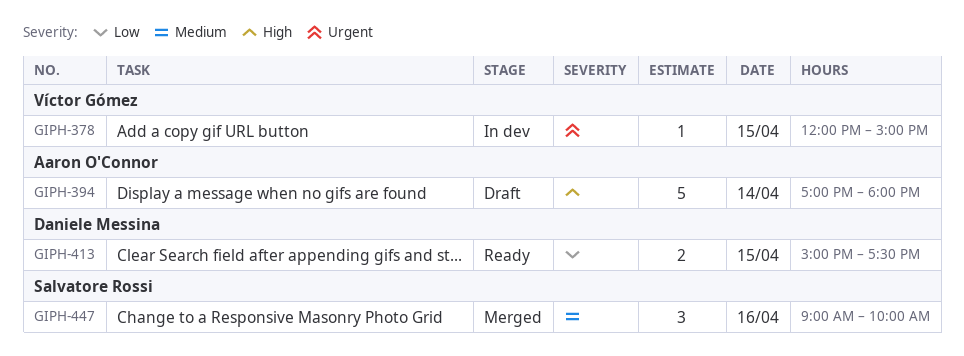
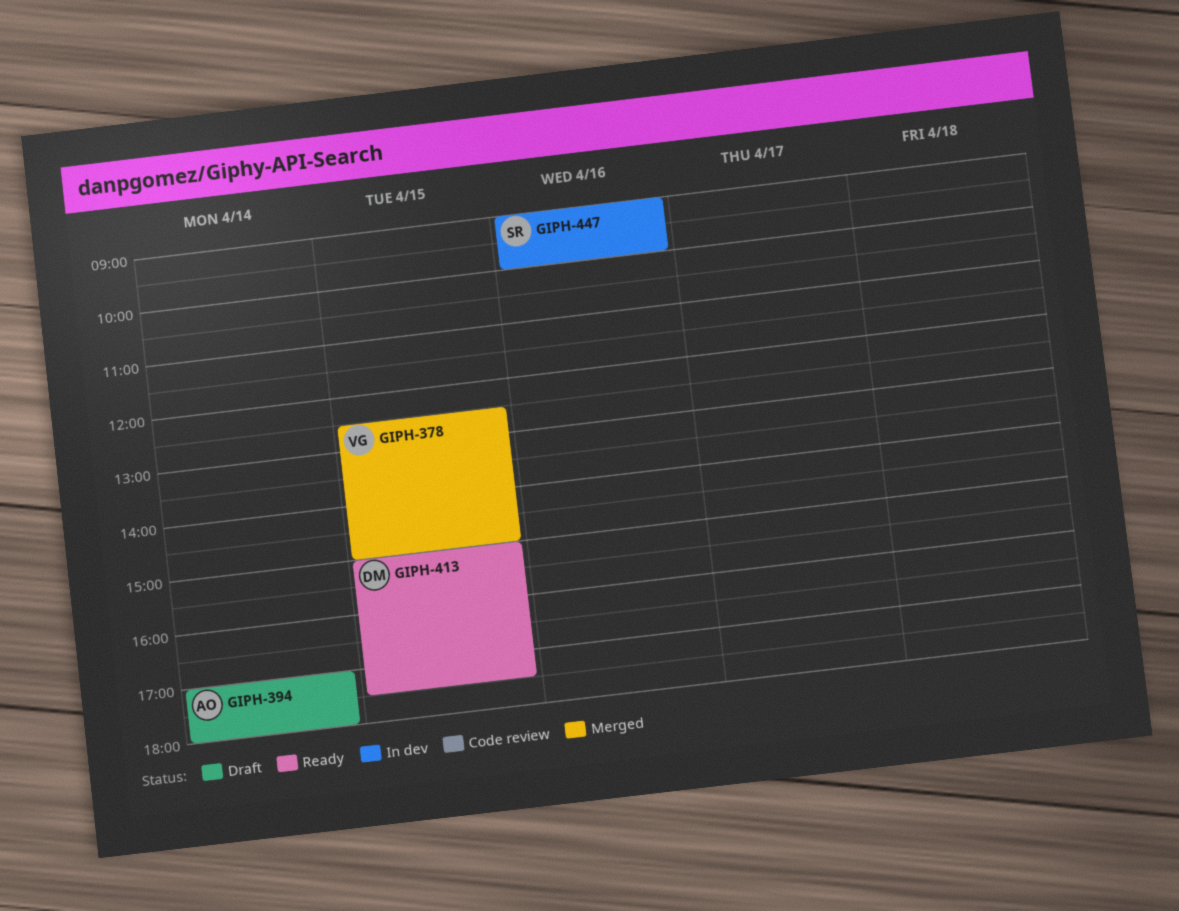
GIPH-378, status: In dev -> Merged
GIPH-378, begins: 12:00 -> 12:30
GIPH-447, status: Merged -> In dev

